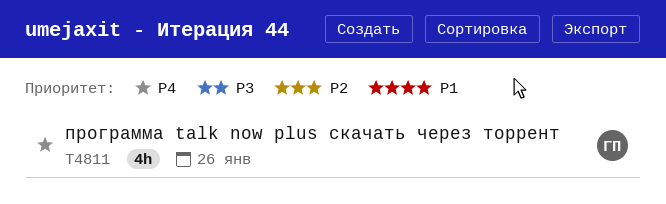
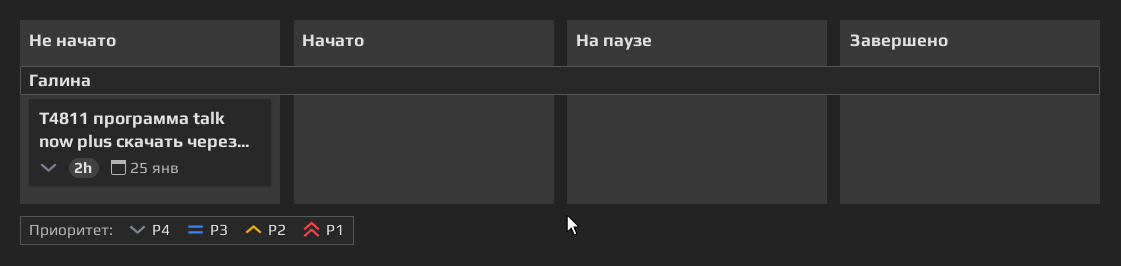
T4811, estimate: 4h -> 2h
T4811, due: Jan 26 -> Jan 25

